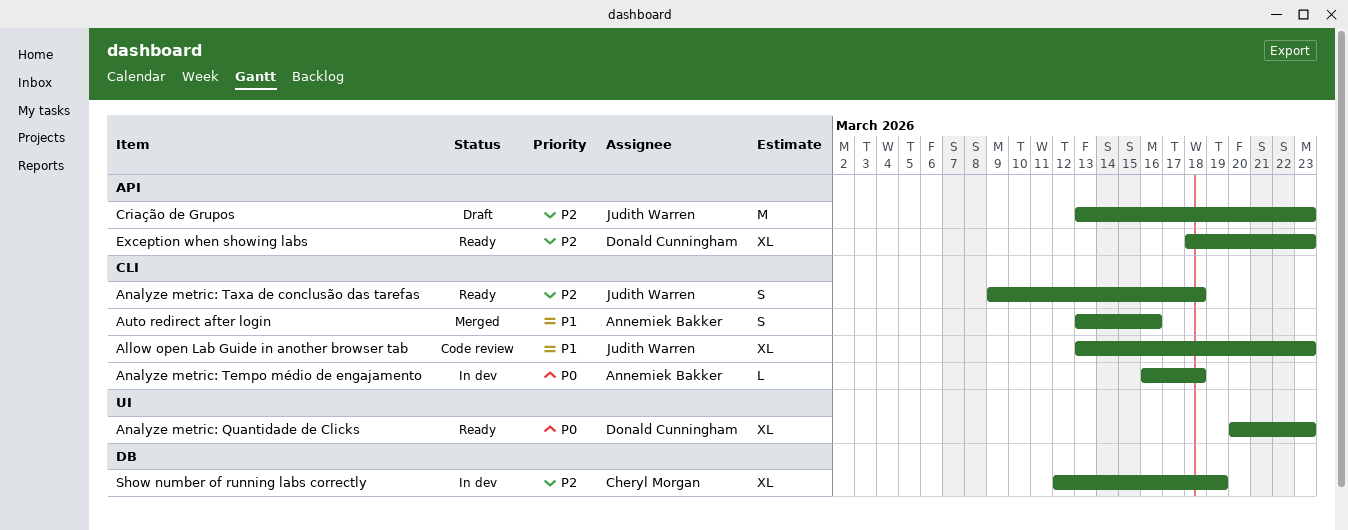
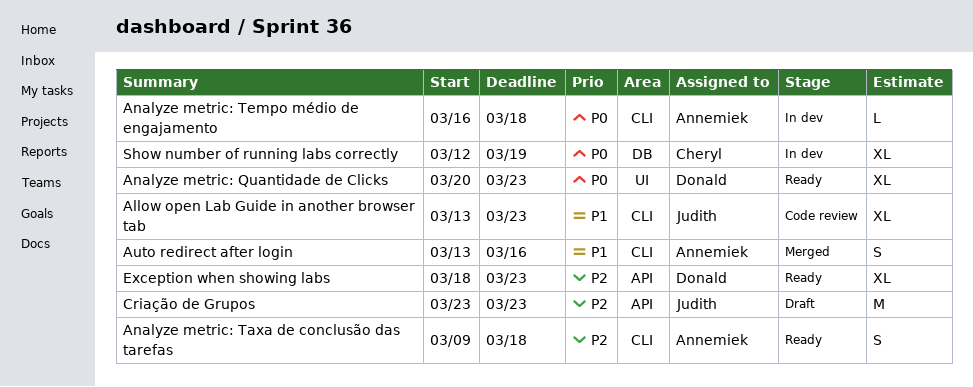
Analyze metric: Taxa de conclusão das tarefas, owner: Judith Warren -> Annemiek Bakker
Criação de Grupos, start: Mar 13 -> Mar 23
Show number of running labs correctly, priority: P2 -> P0

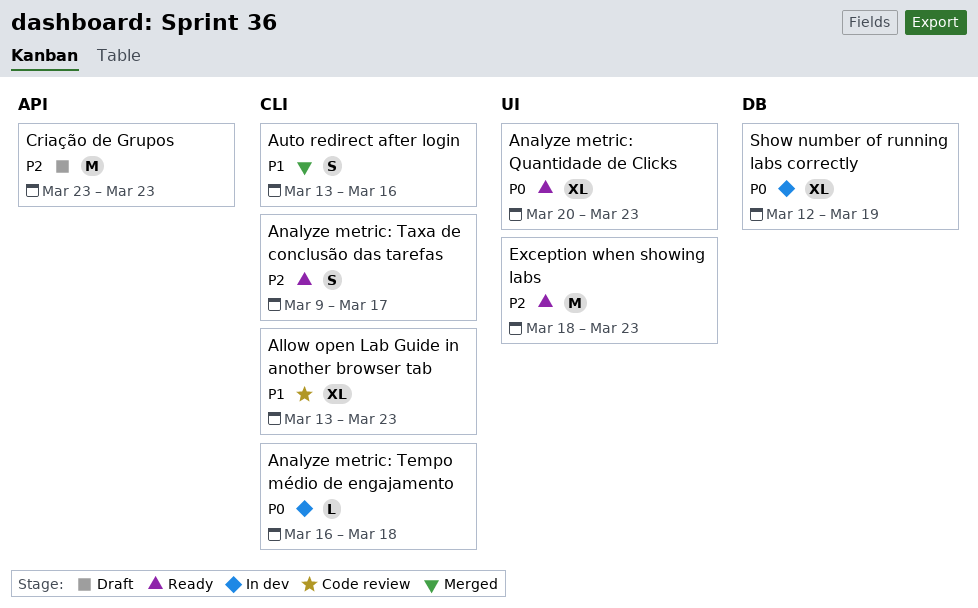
Analyze metric: Taxa de conclusão das tarefas, due: Mar 18 -> Mar 17
Exception when showing labs, label: API -> UI
Exception when showing labs, estimate: XL -> M

